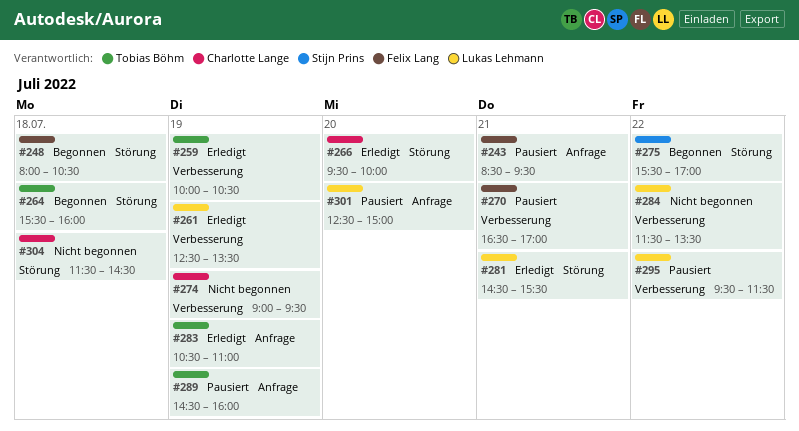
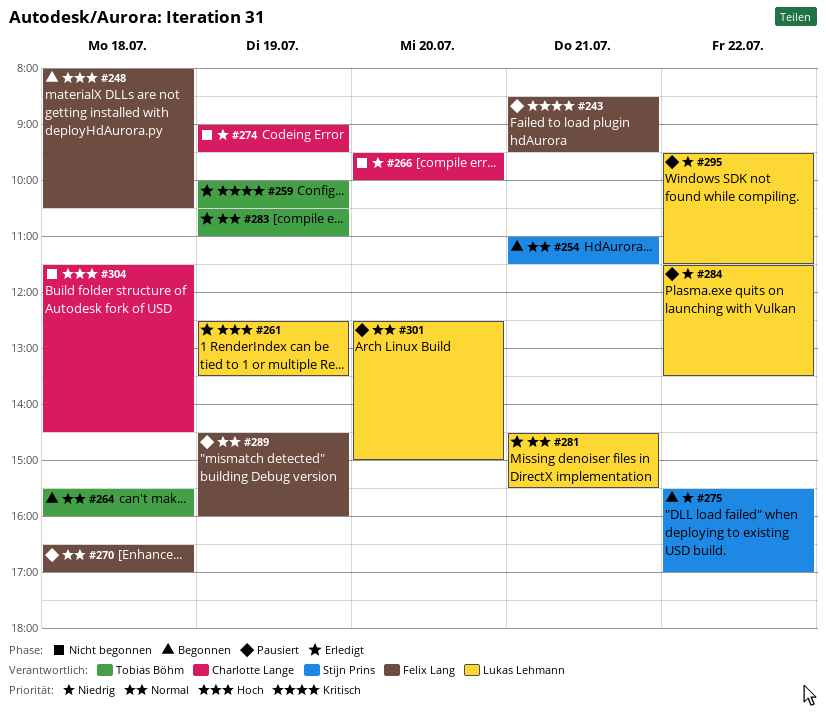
#254: none -> present
#266, status: Erledigt -> Nicht begonnen
#270, day: Jul 21 -> Jul 18
#284, status: Nicht begonnen -> Pausiert
#289, owner: Tobias Böhm -> Felix Lang

